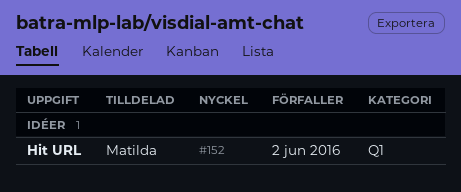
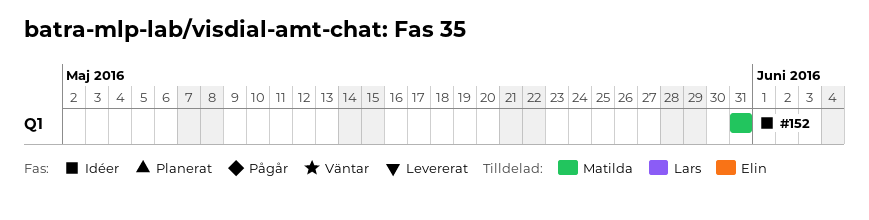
#152, due: Jun 2 -> May 31

